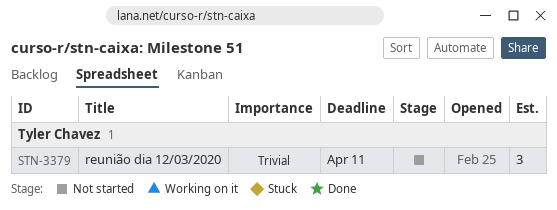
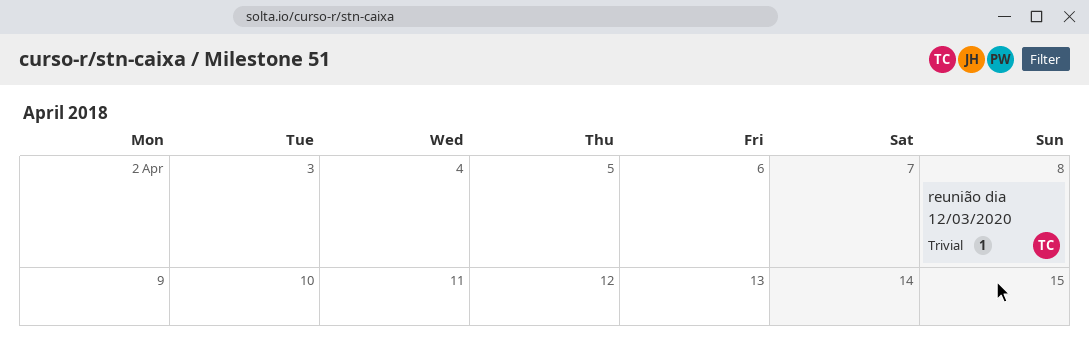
reunião dia 12/03/2020, estimate: 3 -> 1
reunião dia 12/03/2020, due: Apr 11 -> Apr 8

